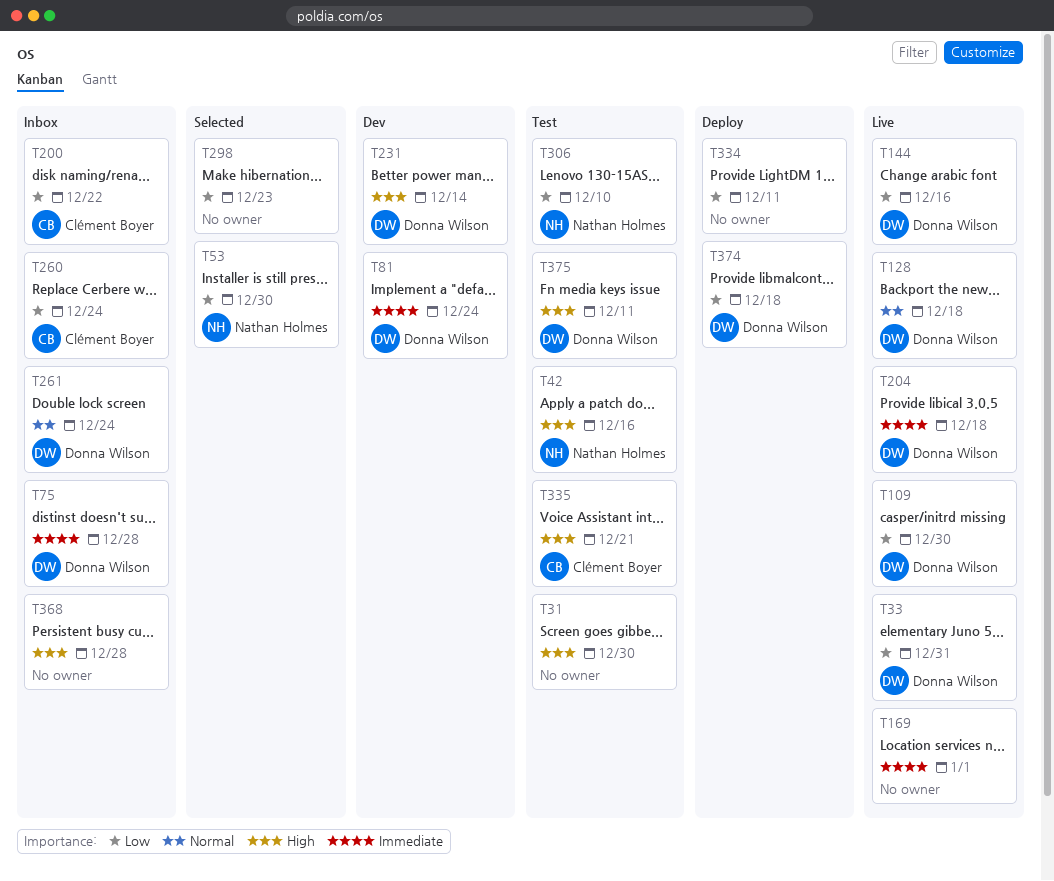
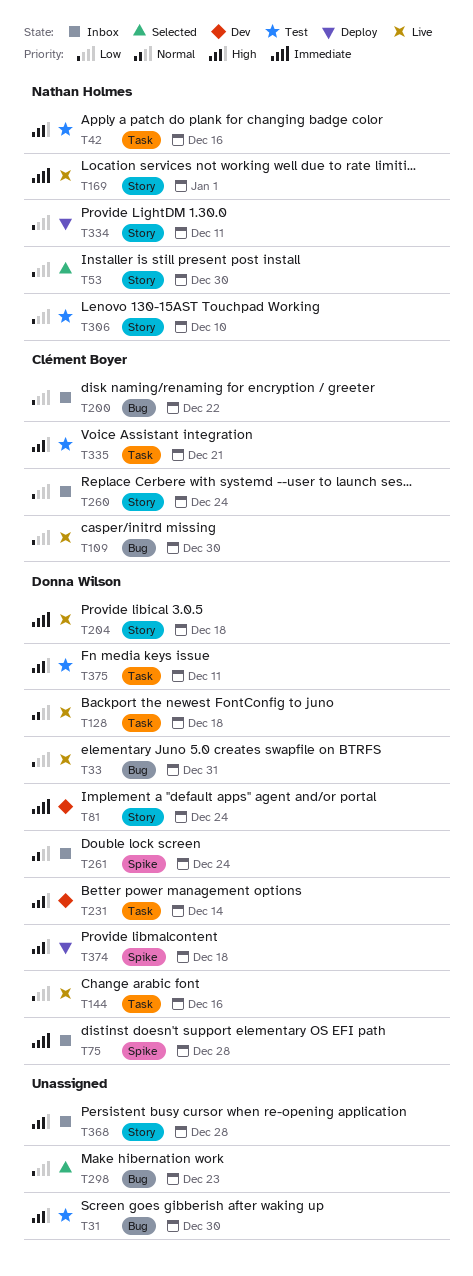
T109, owner: Donna Wilson -> Clément Boyer
T169, owner: none -> Nathan Holmes
T334, owner: none -> Nathan Holmes
T374, priority: Low -> High

